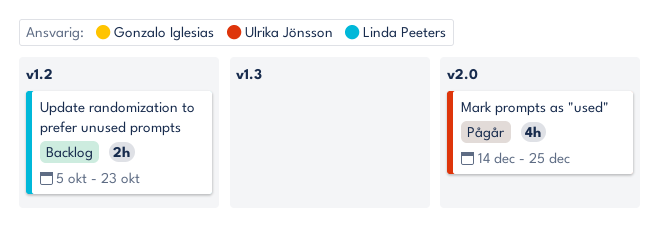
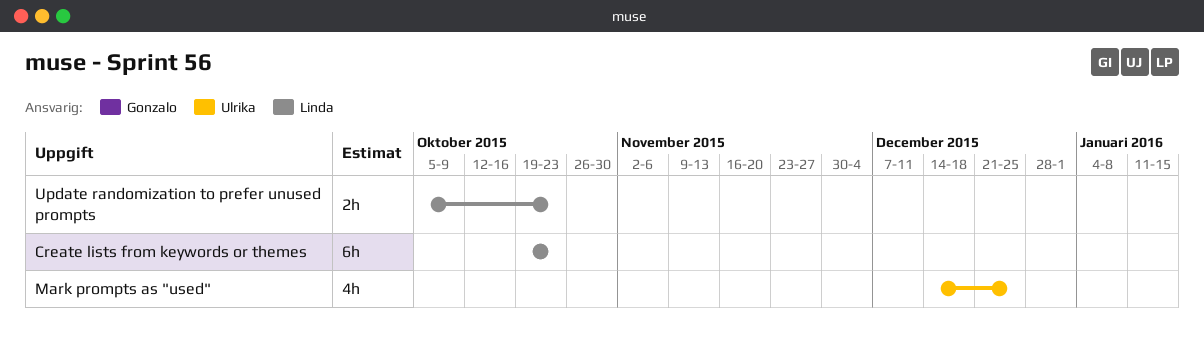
Create lists from keywords or themes: none -> present

